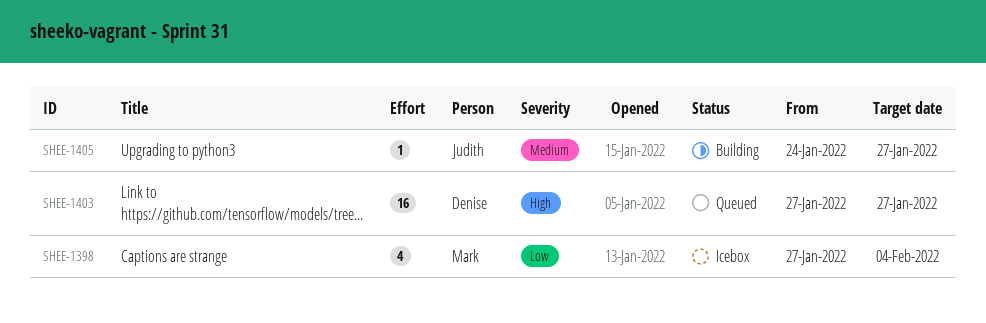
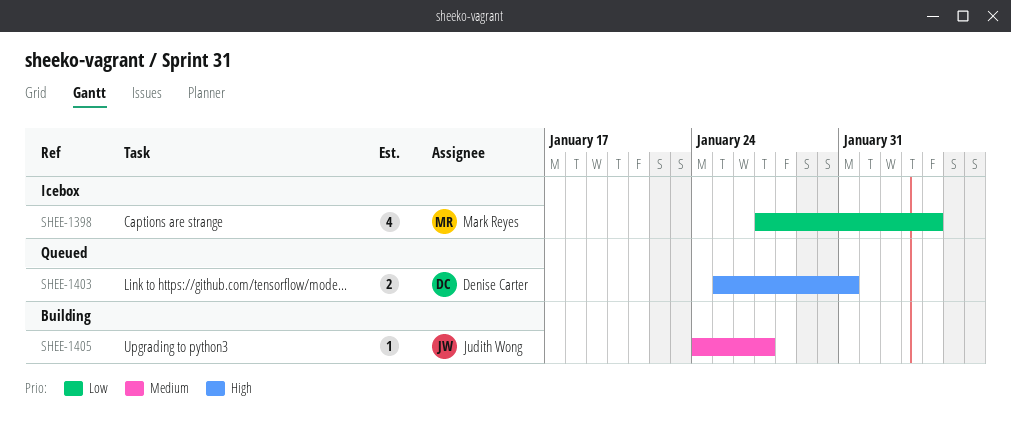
SHEE-1403, estimate: 16 -> 2
SHEE-1403, start: Jan 27 -> Jan 25
SHEE-1403, due: Jan 27 -> Jan 31

